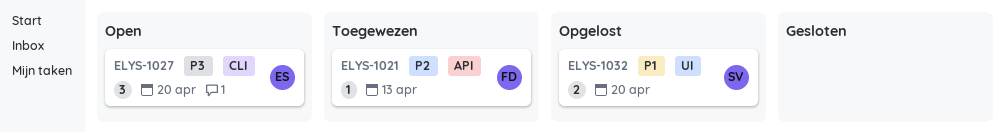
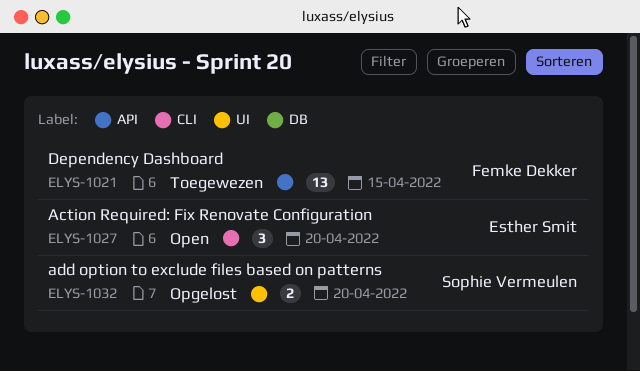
ELYS-1021, estimate: 1 -> 13
ELYS-1021, due: Apr 13 -> Apr 15

